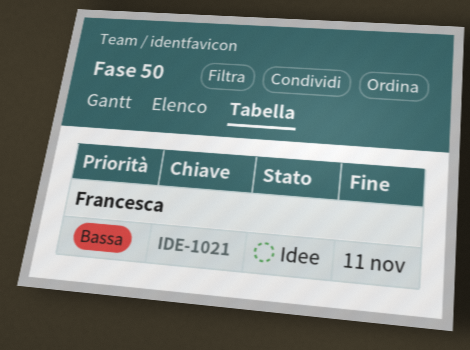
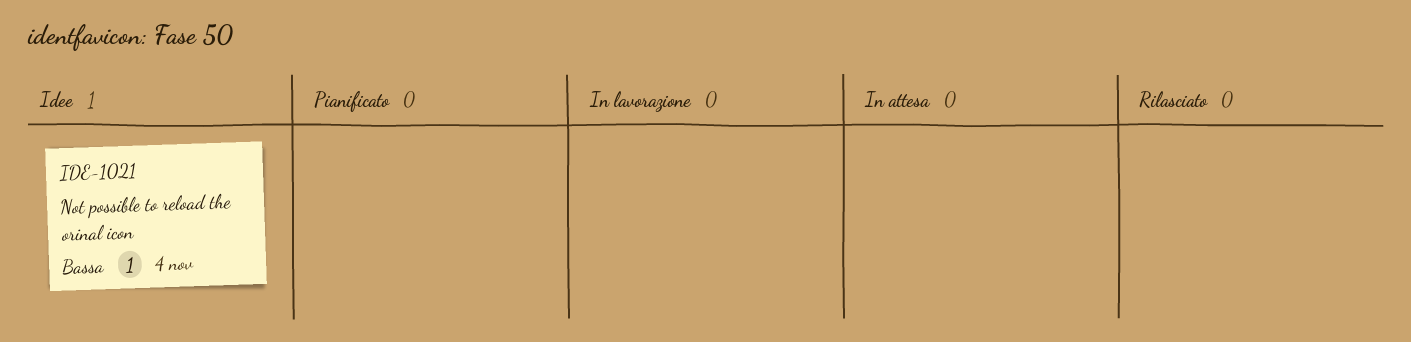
IDE-1021, due: Nov 11 -> Nov 4

